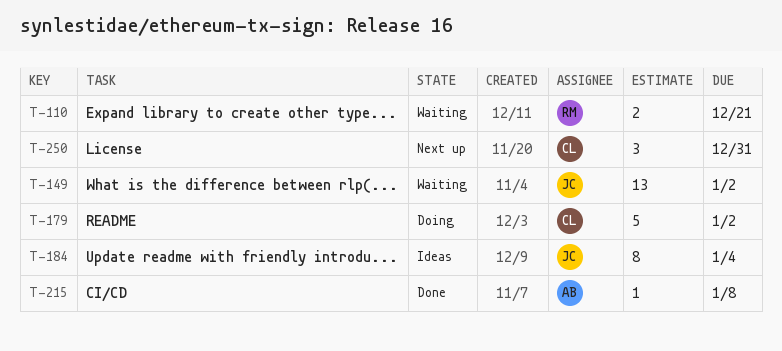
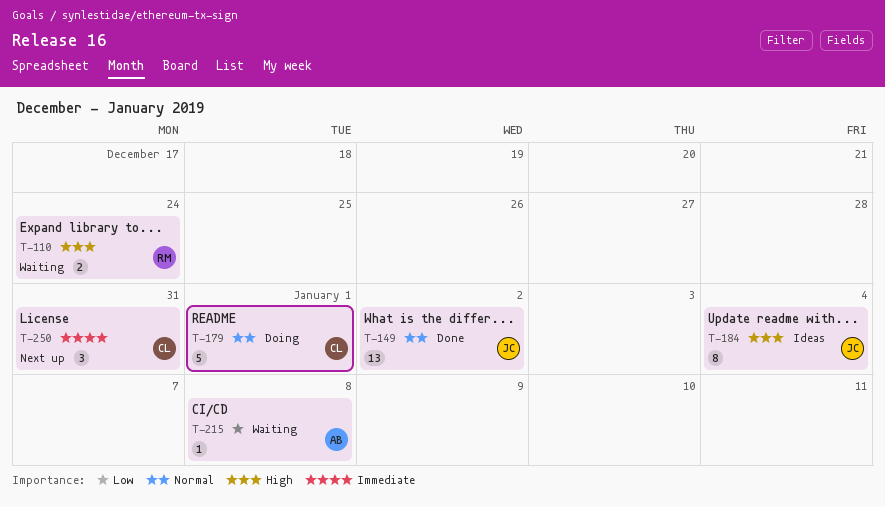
T-110, due: Dec 21 -> Dec 24
T-149, status: Waiting -> Done
T-179, due: Jan 2 -> Jan 1
T-215, status: Done -> Waiting

